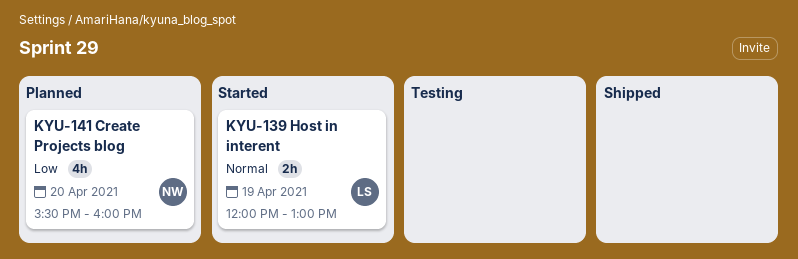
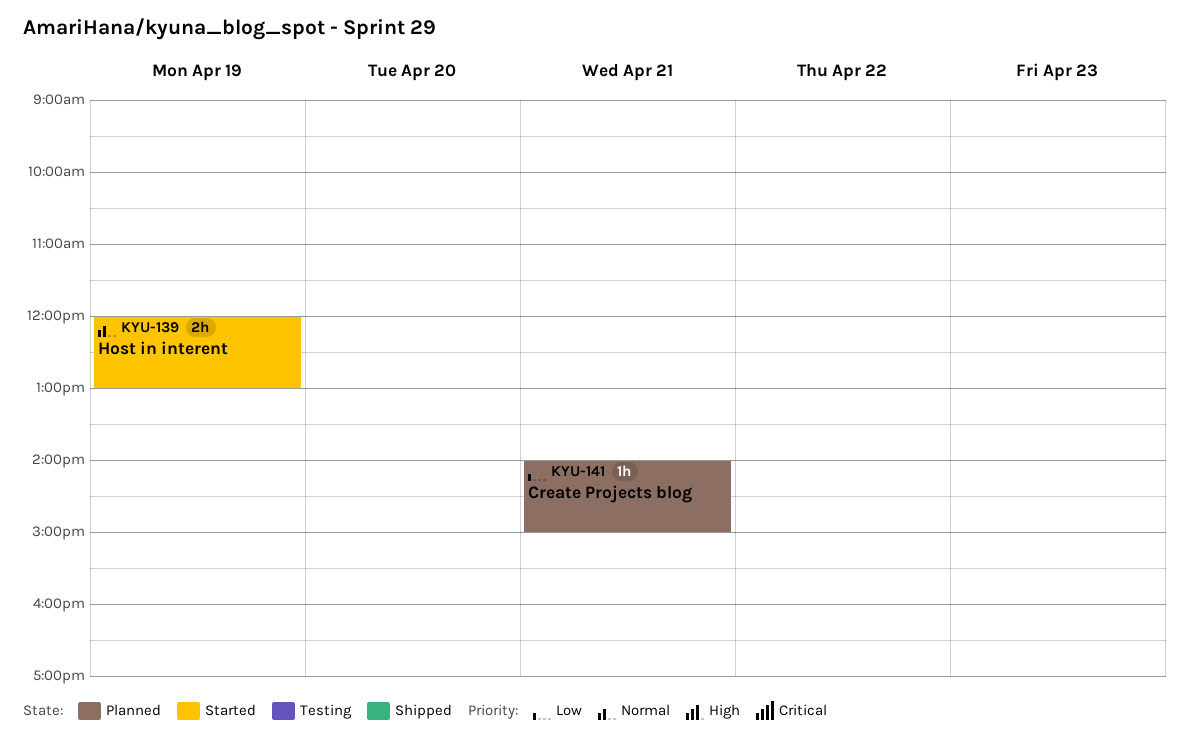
KYU-141, estimate: 4h -> 1h
KYU-141, day: Apr 20 -> Apr 21
KYU-141, begins: 15:30 -> 14:00
KYU-141, ends: 16:00 -> 15:00

